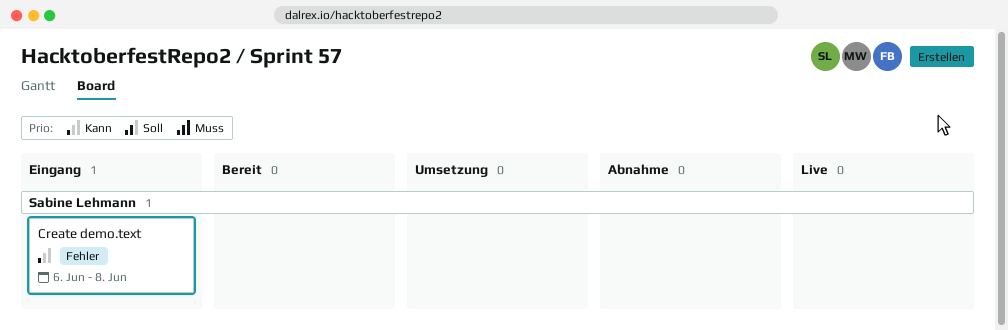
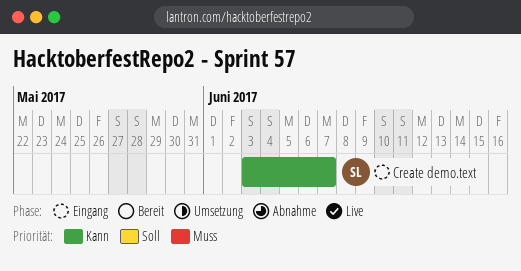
Create demo.text, start: Jun 6 -> Jun 3
Create demo.text, due: Jun 8 -> Jun 7

